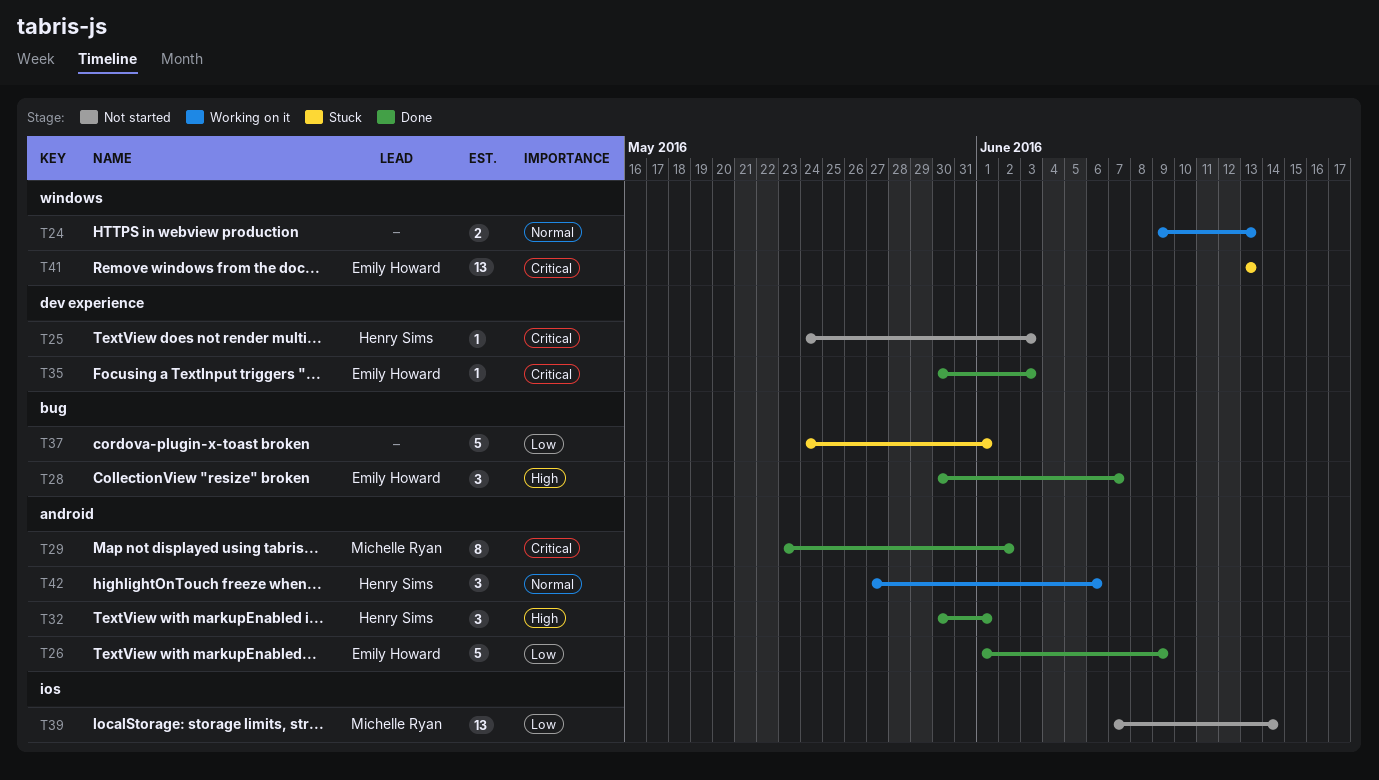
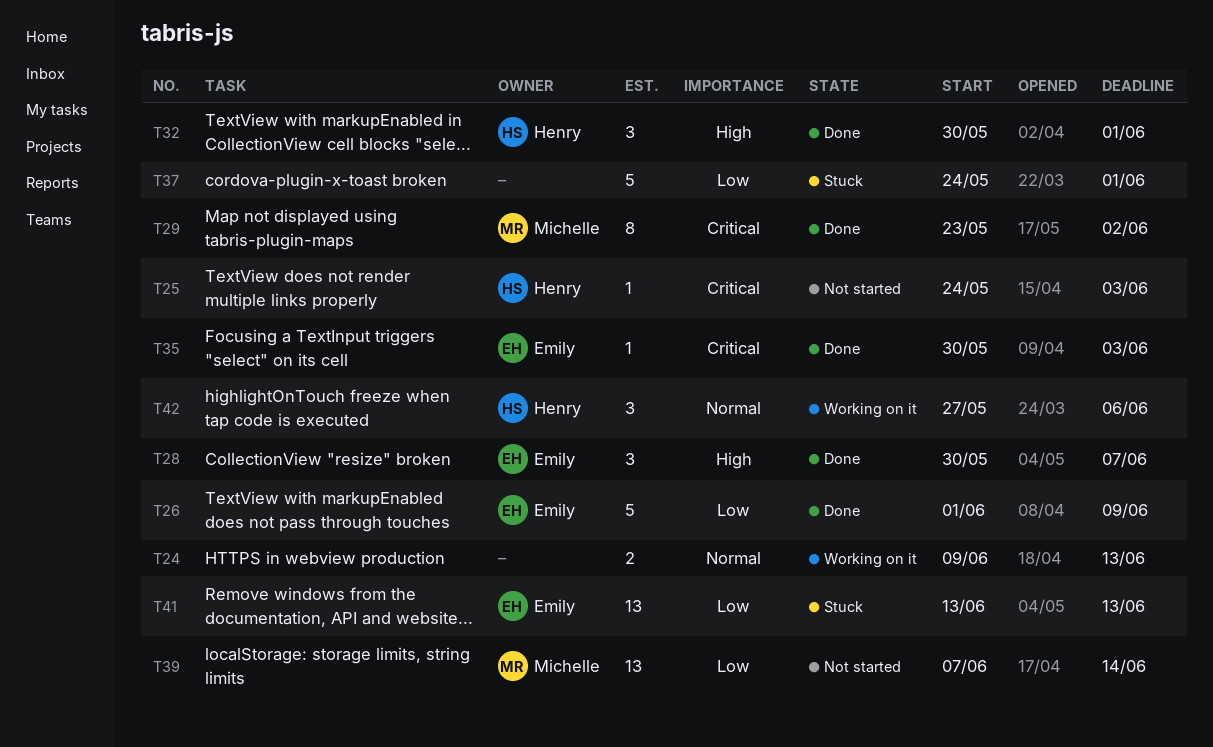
T41, priority: Critical -> Low

